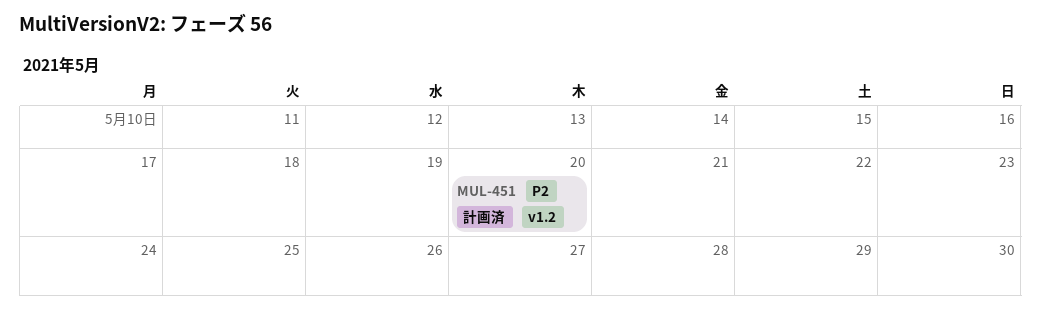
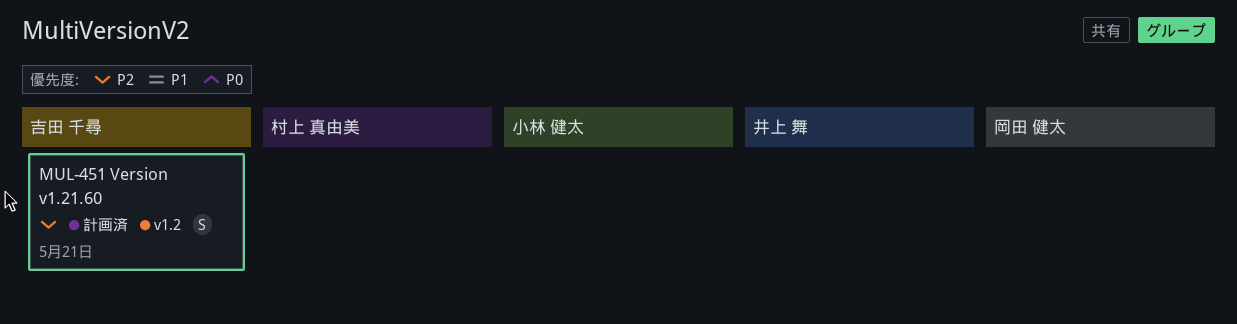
MUL-451, due: May 20 -> May 21

